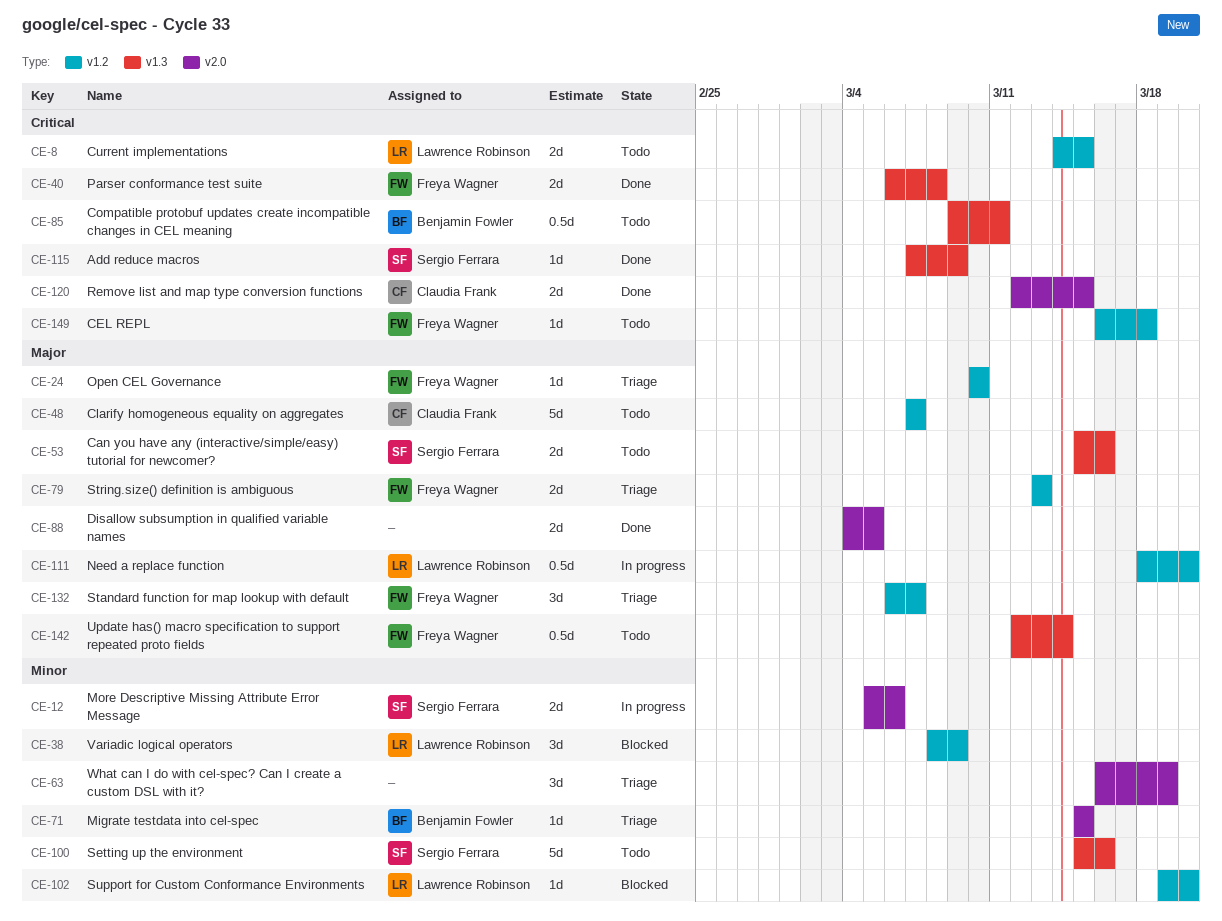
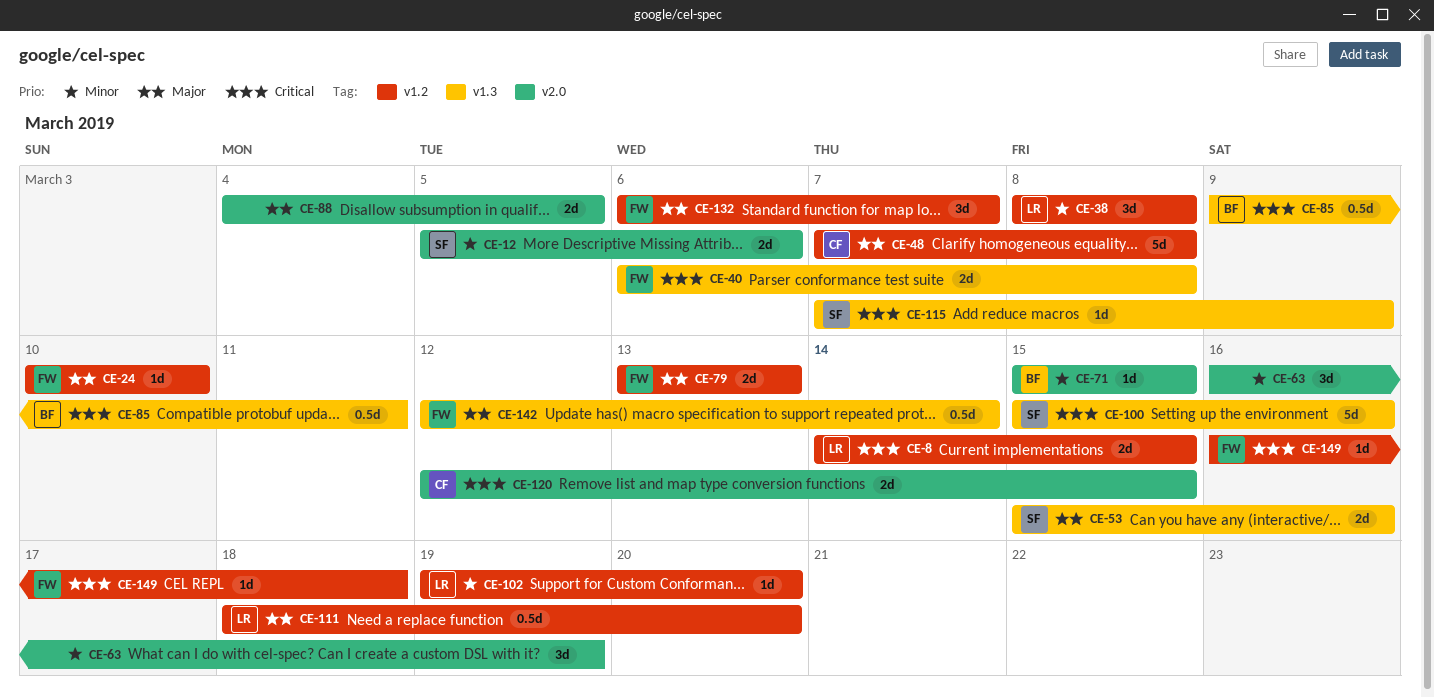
CE-38, due: Mar 9 -> Mar 8
CE-48, due: Mar 7 -> Mar 8
CE-100, priority: Minor -> Critical

